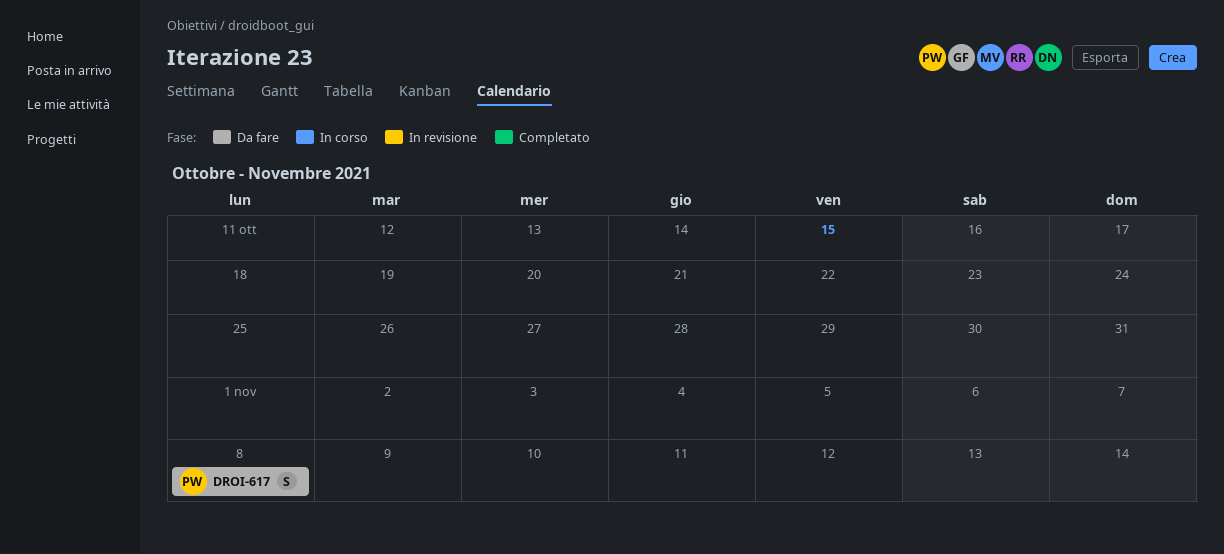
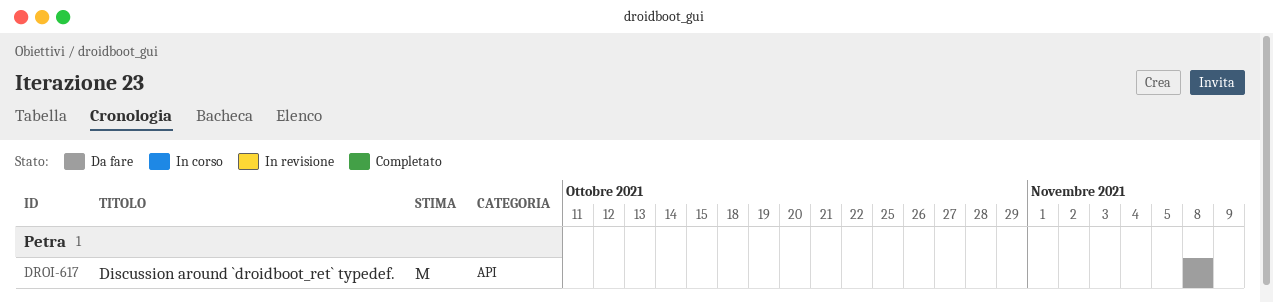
DROI-617, estimate: S -> M

